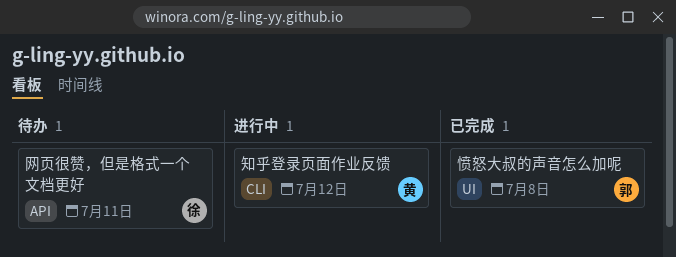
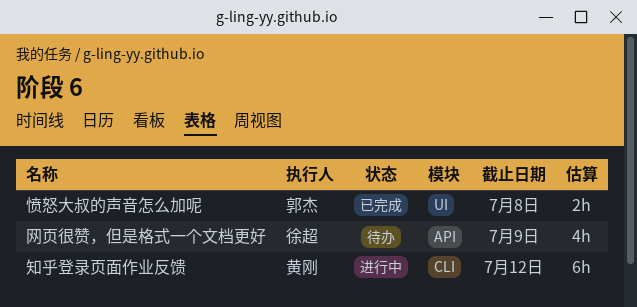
网页很赞，但是格式一个文档更好, due: Jul 11 -> Jul 9

